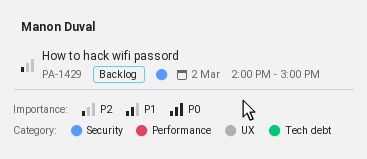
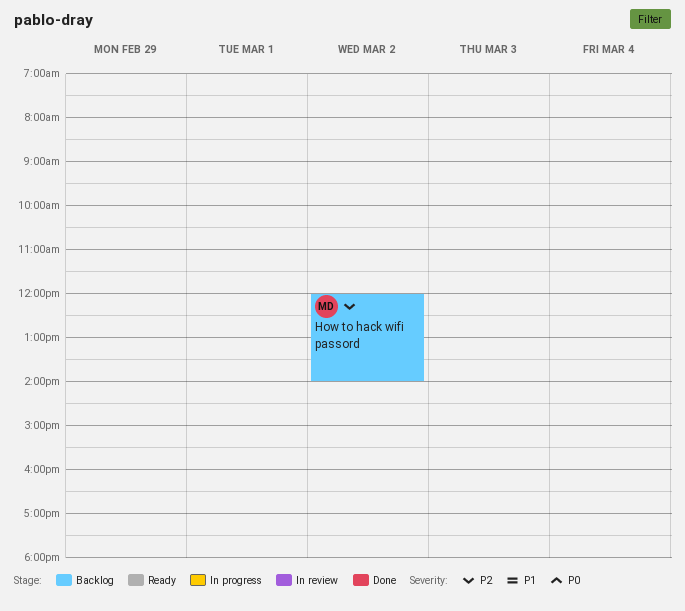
How to hack wifi passord, begins: 14:00 -> 12:00
How to hack wifi passord, ends: 15:00 -> 14:00

